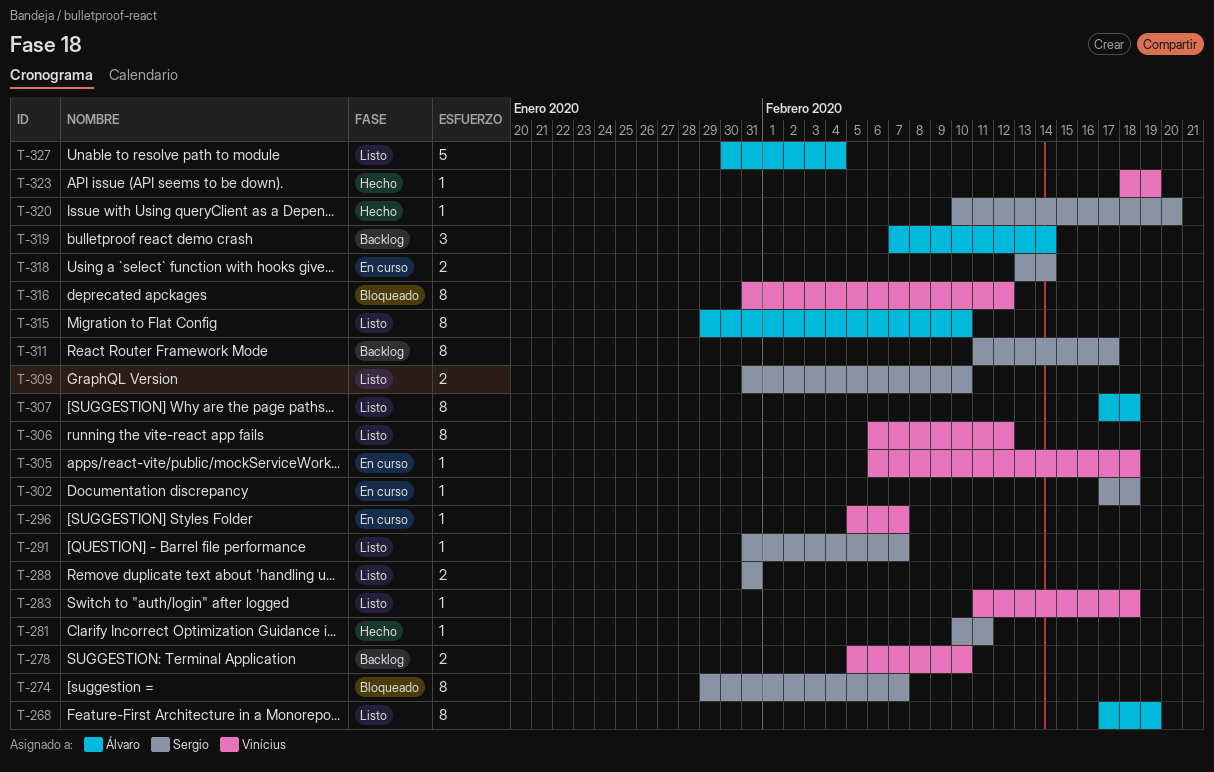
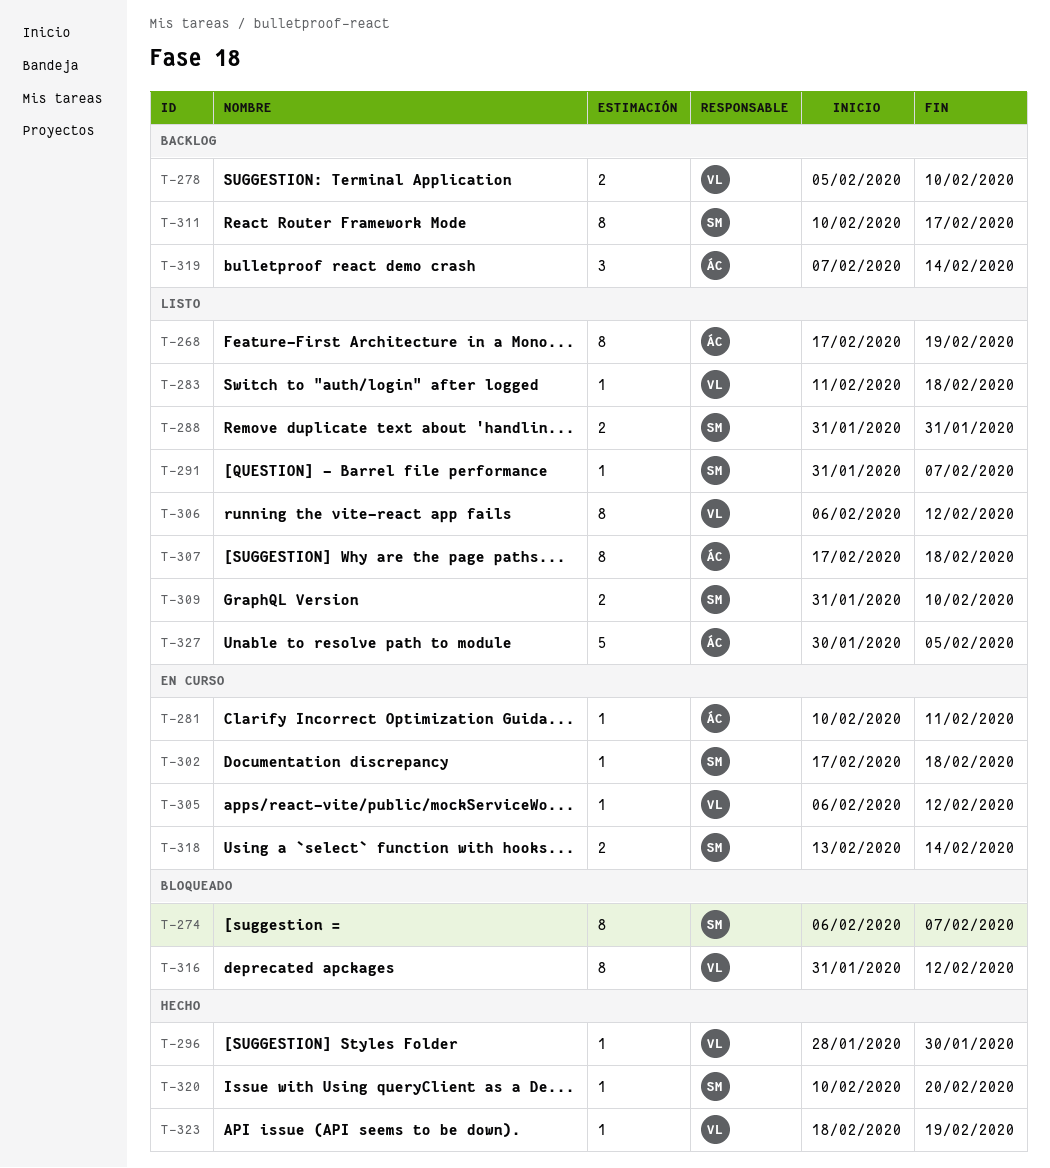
T-274, start: Jan 29 -> Feb 6
T-281, status: Hecho -> En curso
T-281, owner: Sergio -> Álvaro
T-296, status: En curso -> Hecho
T-296, start: Feb 5 -> Jan 28
T-296, due: Feb 7 -> Jan 30
T-305, due: Feb 18 -> Feb 12
T-311, start: Feb 11 -> Feb 10
T-315: present -> none
T-327, due: Feb 4 -> Feb 5

